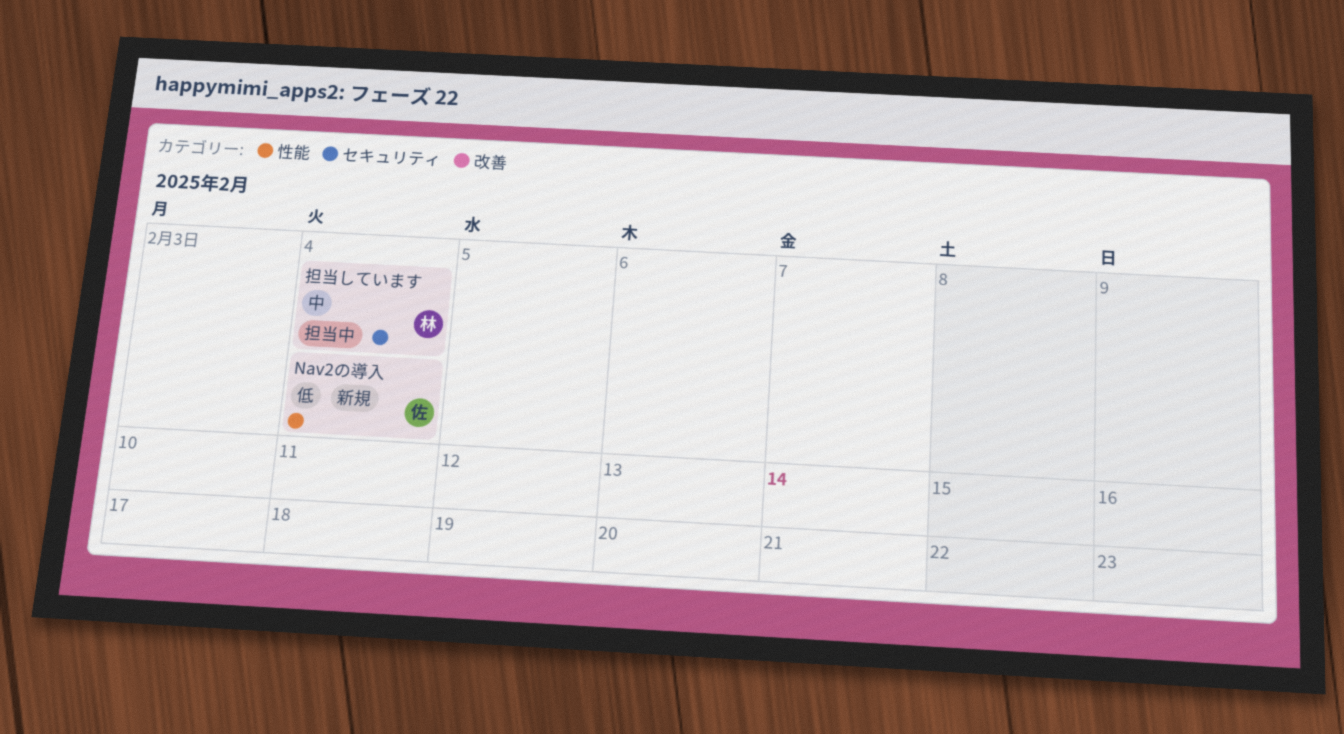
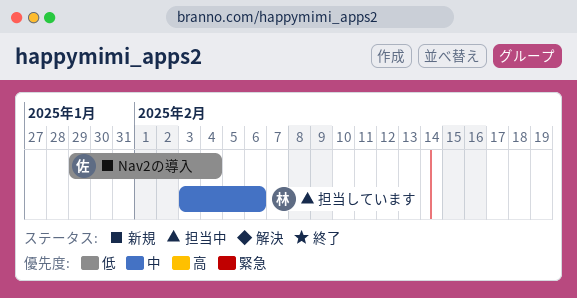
担当しています, due: Feb 4 -> Feb 6

